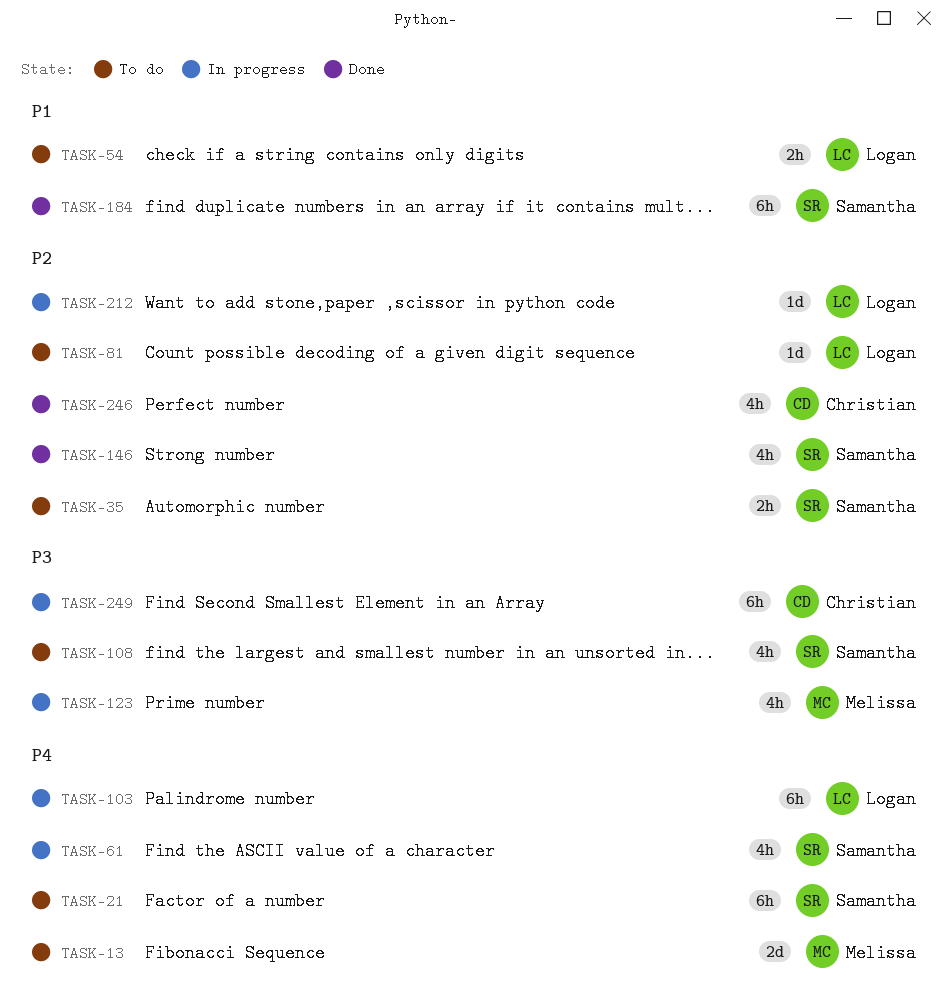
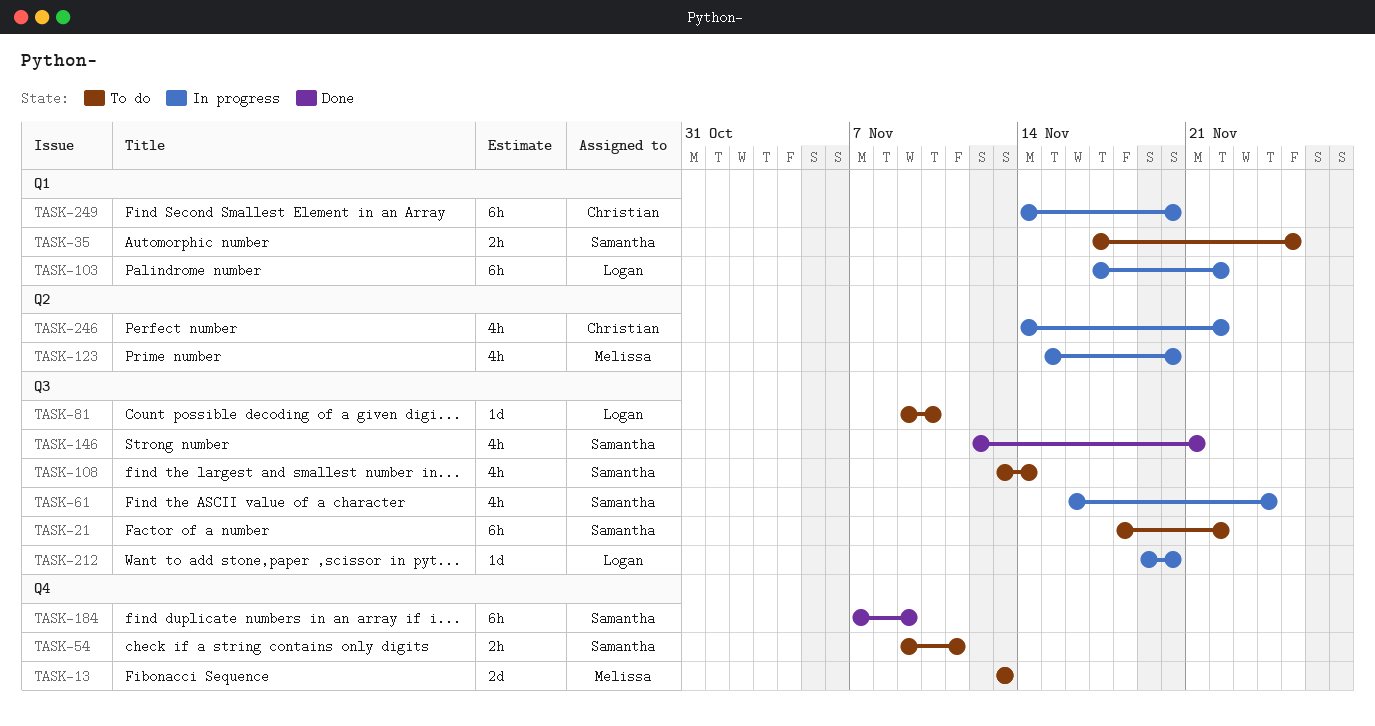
TASK-54, owner: Logan -> Samantha
TASK-246, status: Done -> In progress

